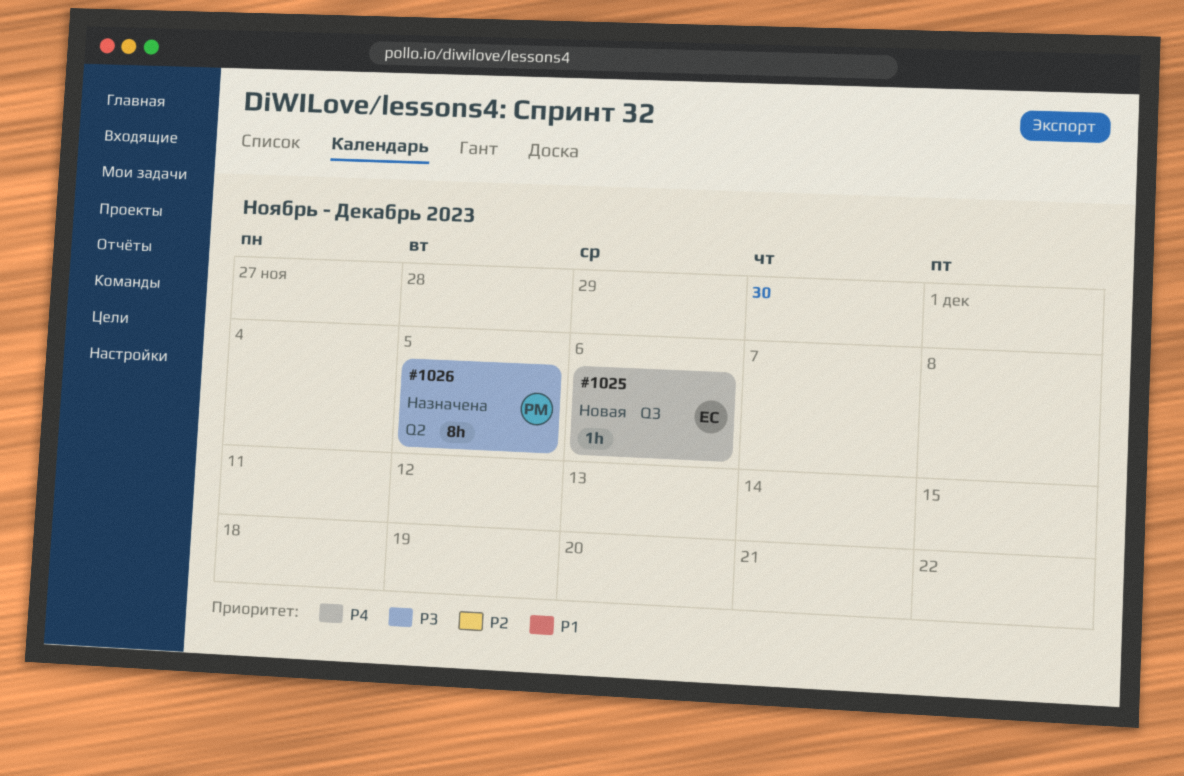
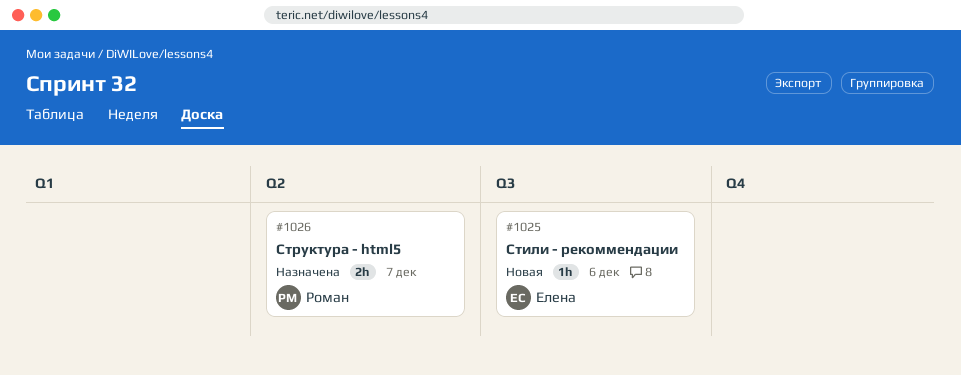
#1026, estimate: 8h -> 2h
#1026, due: Dec 5 -> Dec 7

